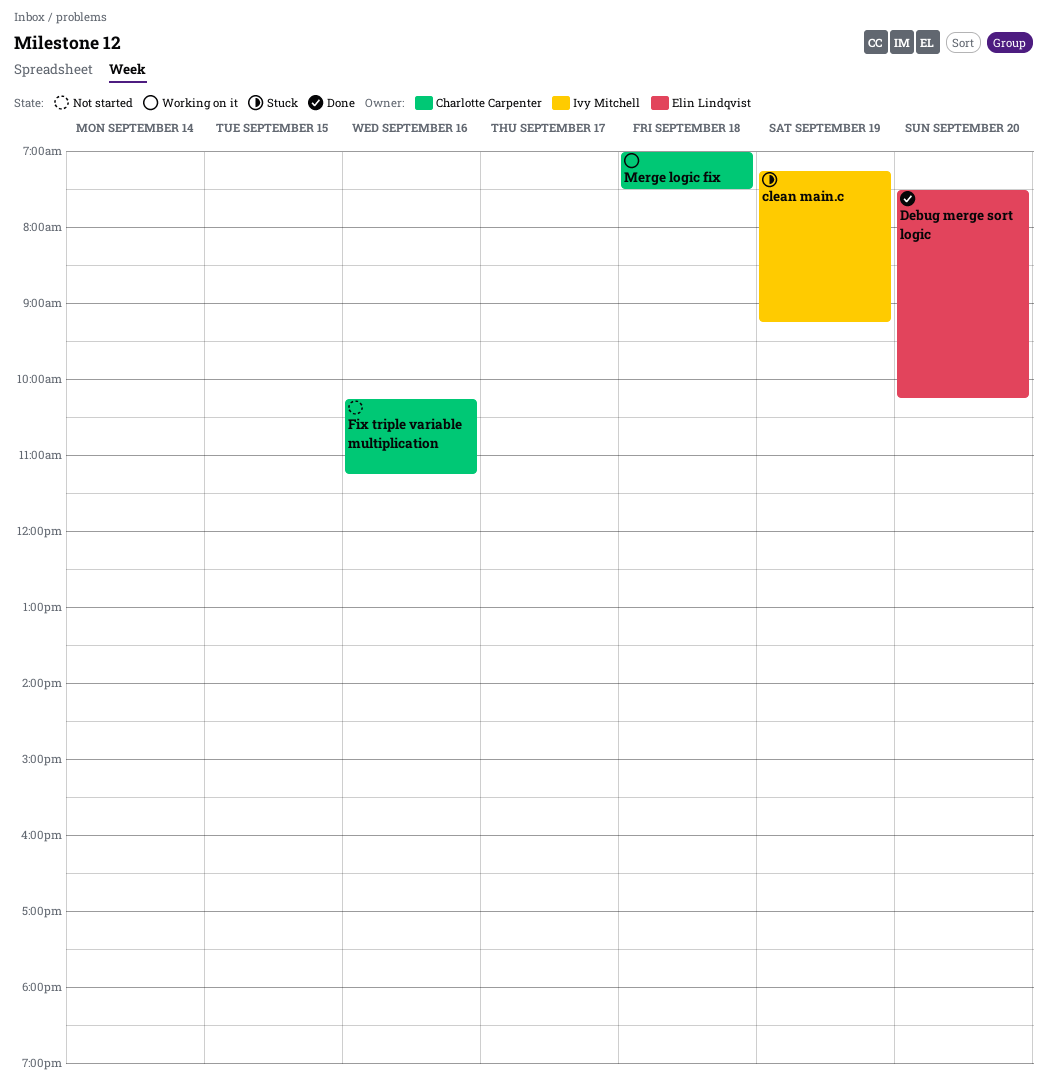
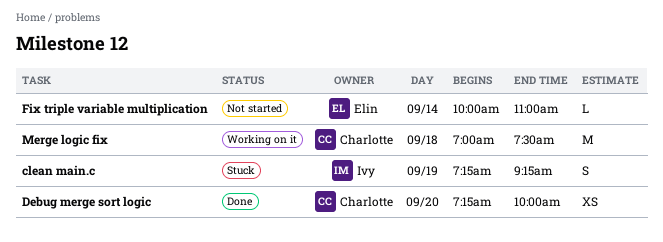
Debug merge sort logic, owner: Elin Lindqvist -> Charlotte Carpenter
Debug merge sort logic, begins: 07:30 -> 07:15
Debug merge sort logic, ends: 10:15 -> 10:00
Fix triple variable multiplication, owner: Charlotte Carpenter -> Elin Lindqvist
Fix triple variable multiplication, day: Sep 16 -> Sep 14
Fix triple variable multiplication, begins: 10:15 -> 10:00
Fix triple variable multiplication, ends: 11:15 -> 11:00

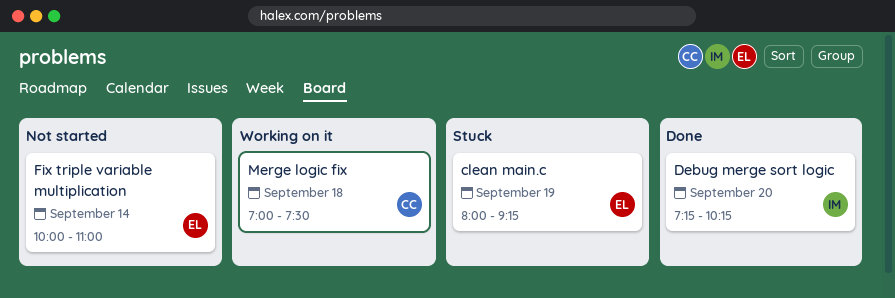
clean main.c, owner: Ivy -> Elin
clean main.c, begins: 07:15 -> 08:00
Debug merge sort logic, owner: Charlotte -> Ivy
Debug merge sort logic, ends: 10:00 -> 10:15

